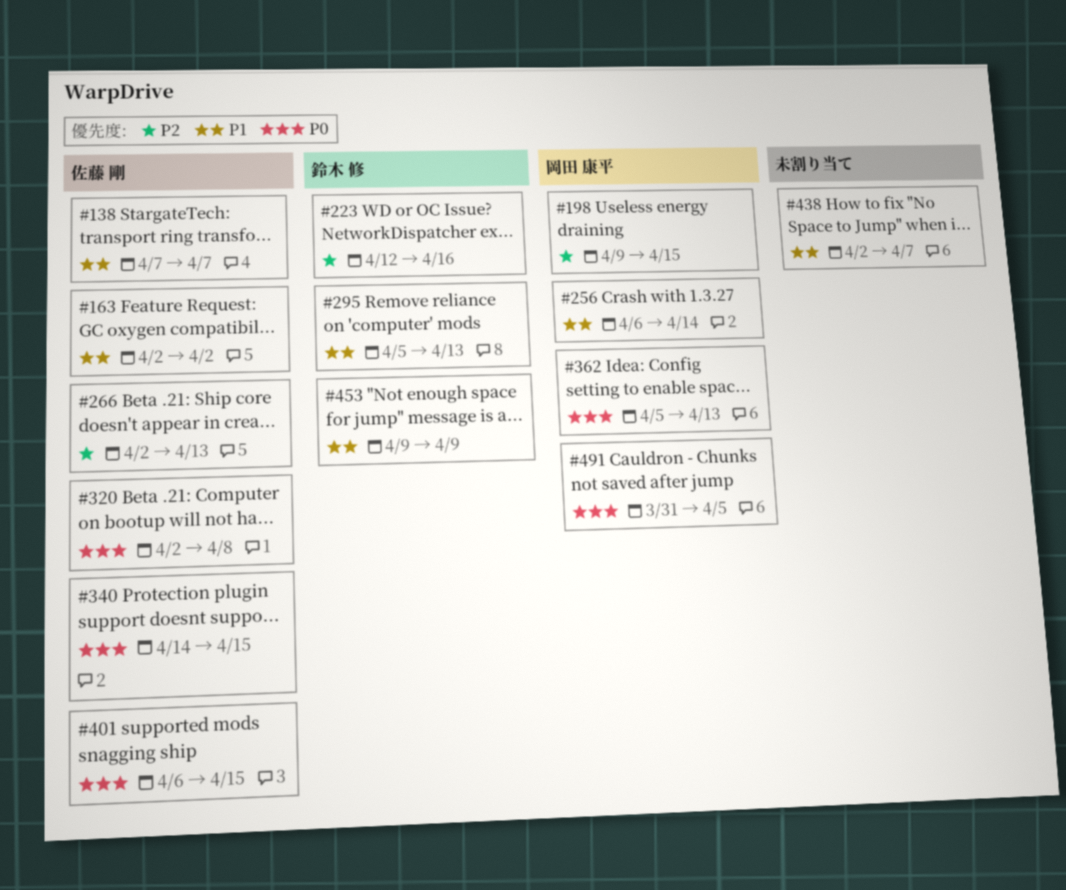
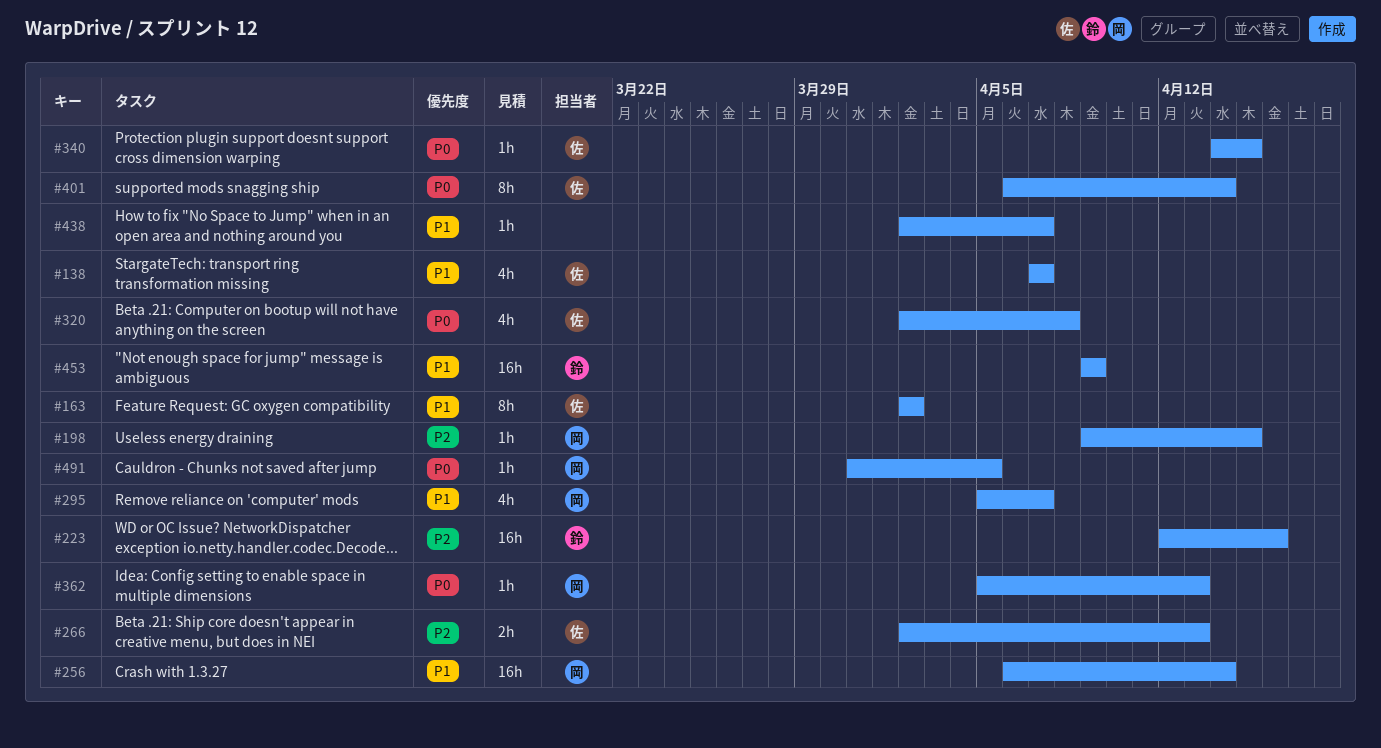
#295, owner: 鈴木 修 -> 岡田 康平
#295, due: Apr 13 -> Apr 7
#401, due: Apr 15 -> Apr 14

